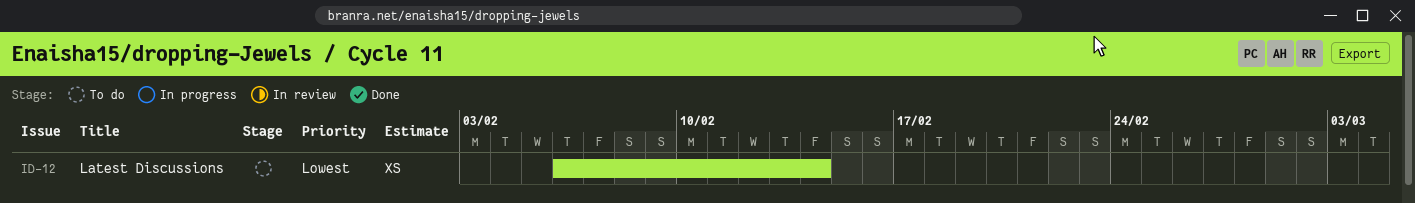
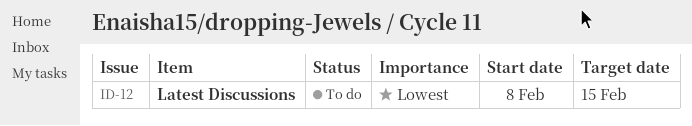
ID-12, start: Feb 6 -> Feb 8
ID-12, due: Feb 14 -> Feb 15

